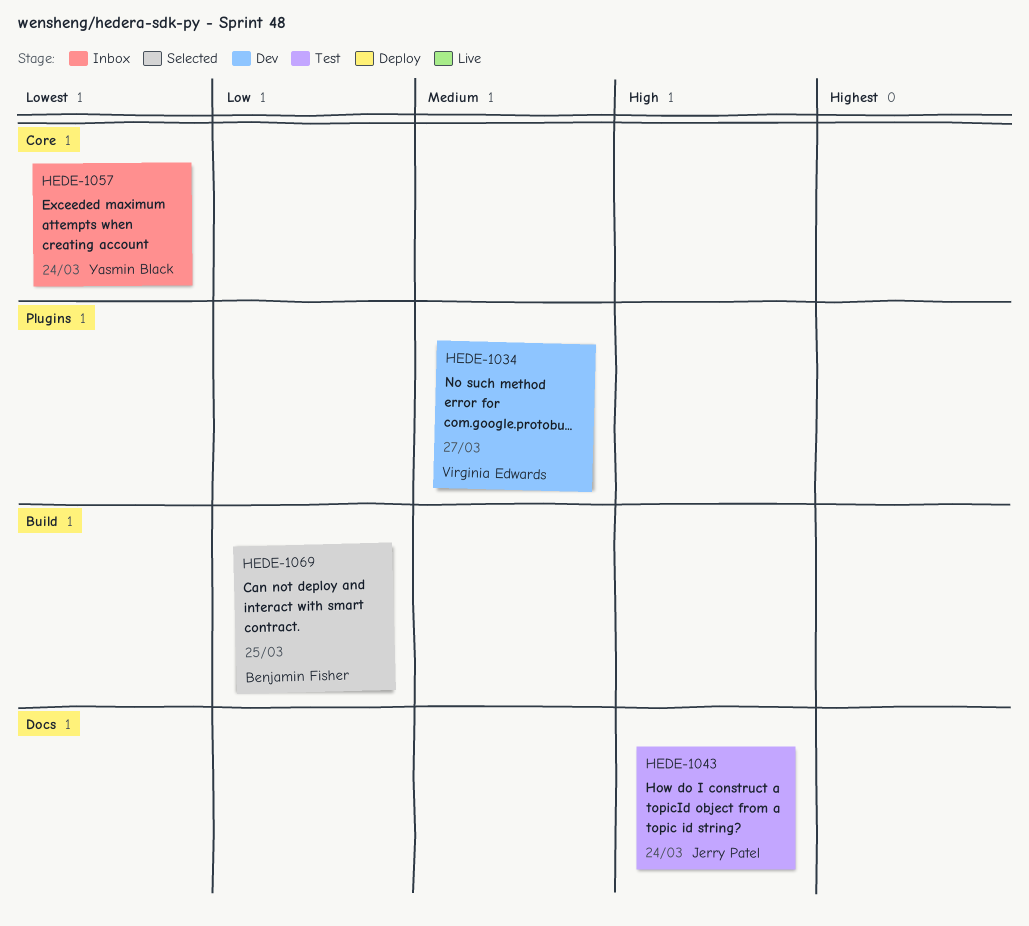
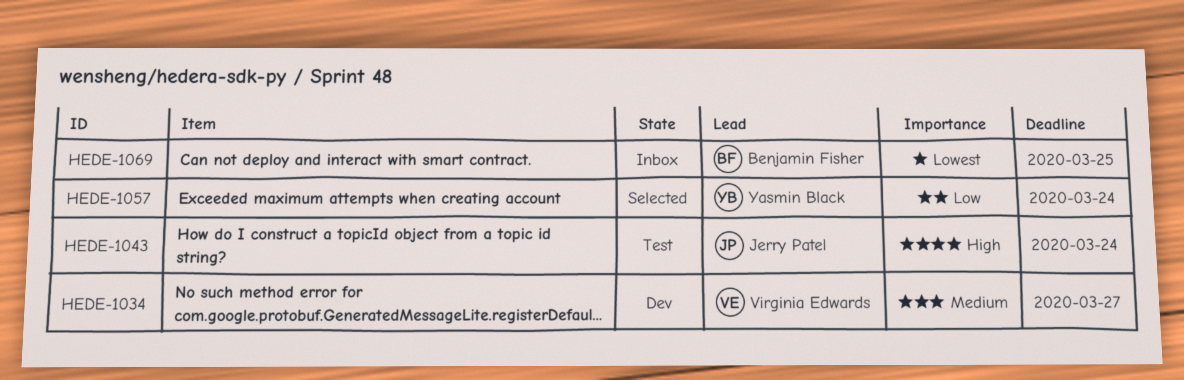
HEDE-1057, status: Inbox -> Selected
HEDE-1057, priority: Lowest -> Low
HEDE-1069, status: Selected -> Inbox
HEDE-1069, priority: Low -> Lowest

